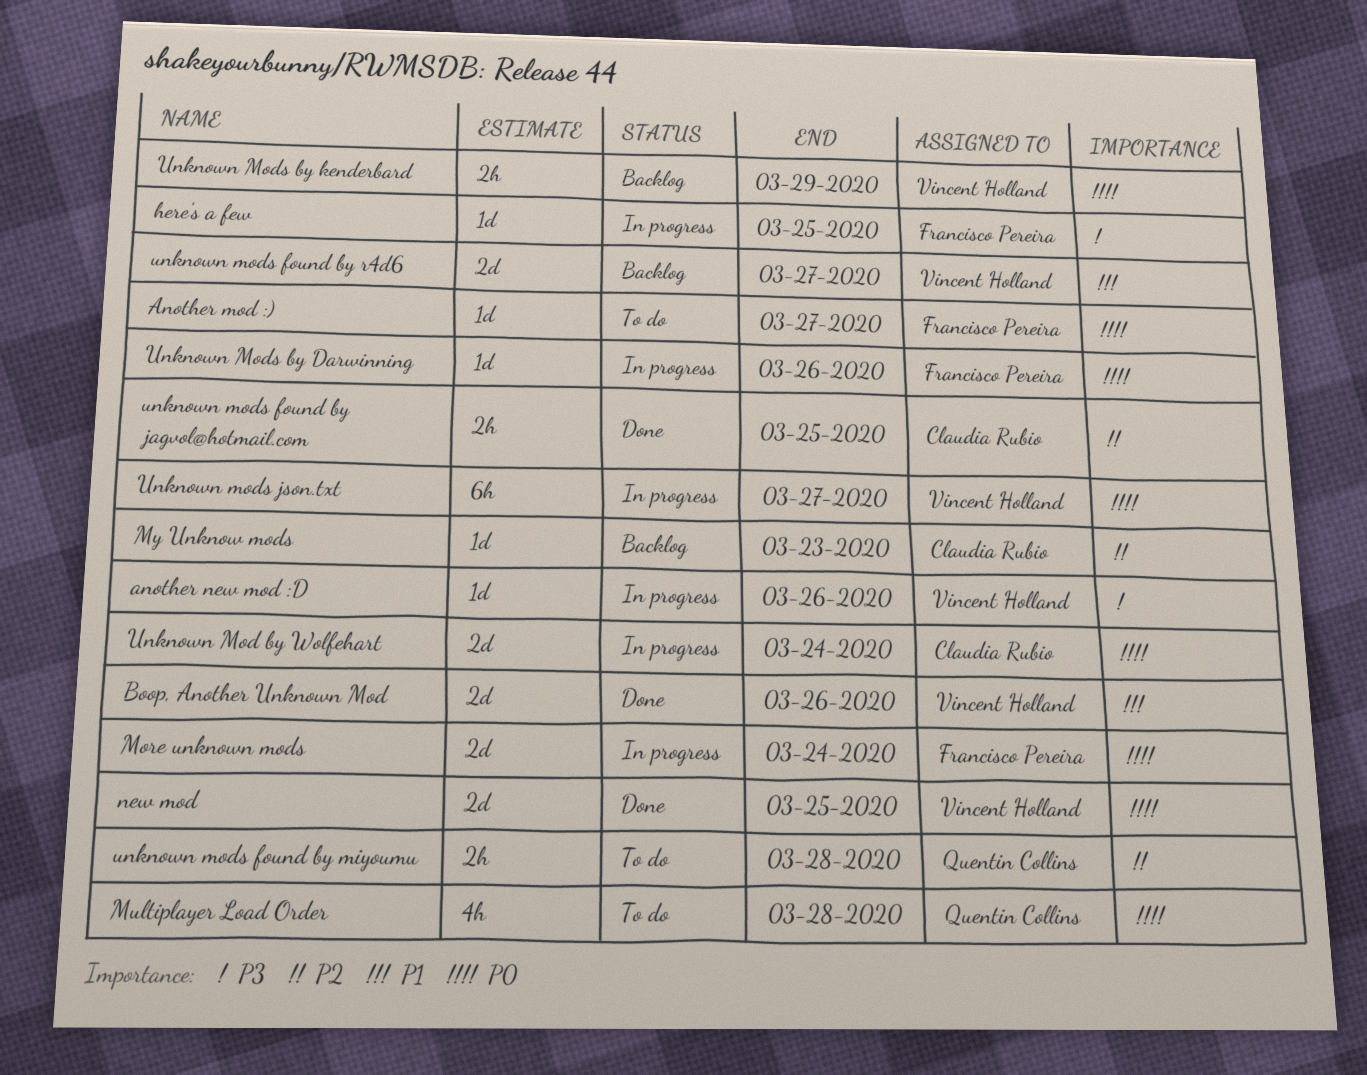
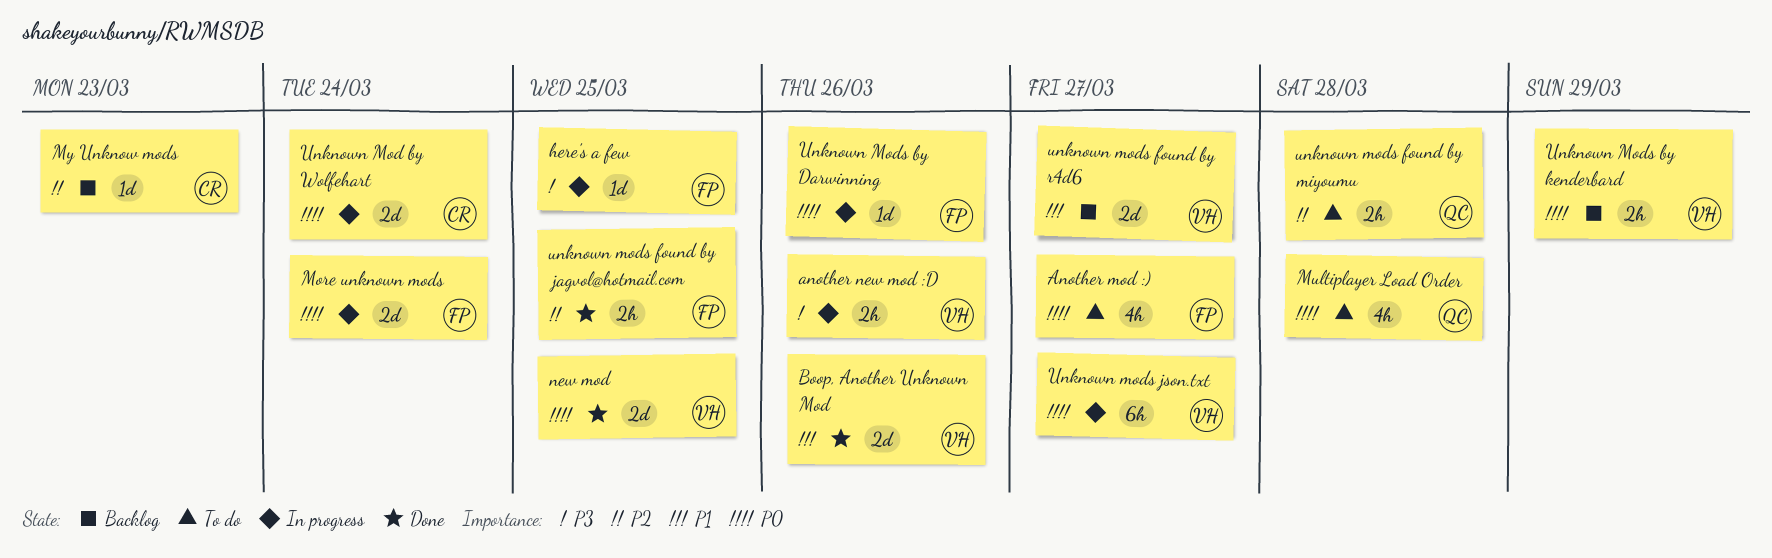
Another mod :), estimate: 1d -> 4h
another new mod :D, estimate: 1d -> 2h
unknown mods found by jagvol@hotmail.com, owner: Claudia Rubio -> Francisco Pereira

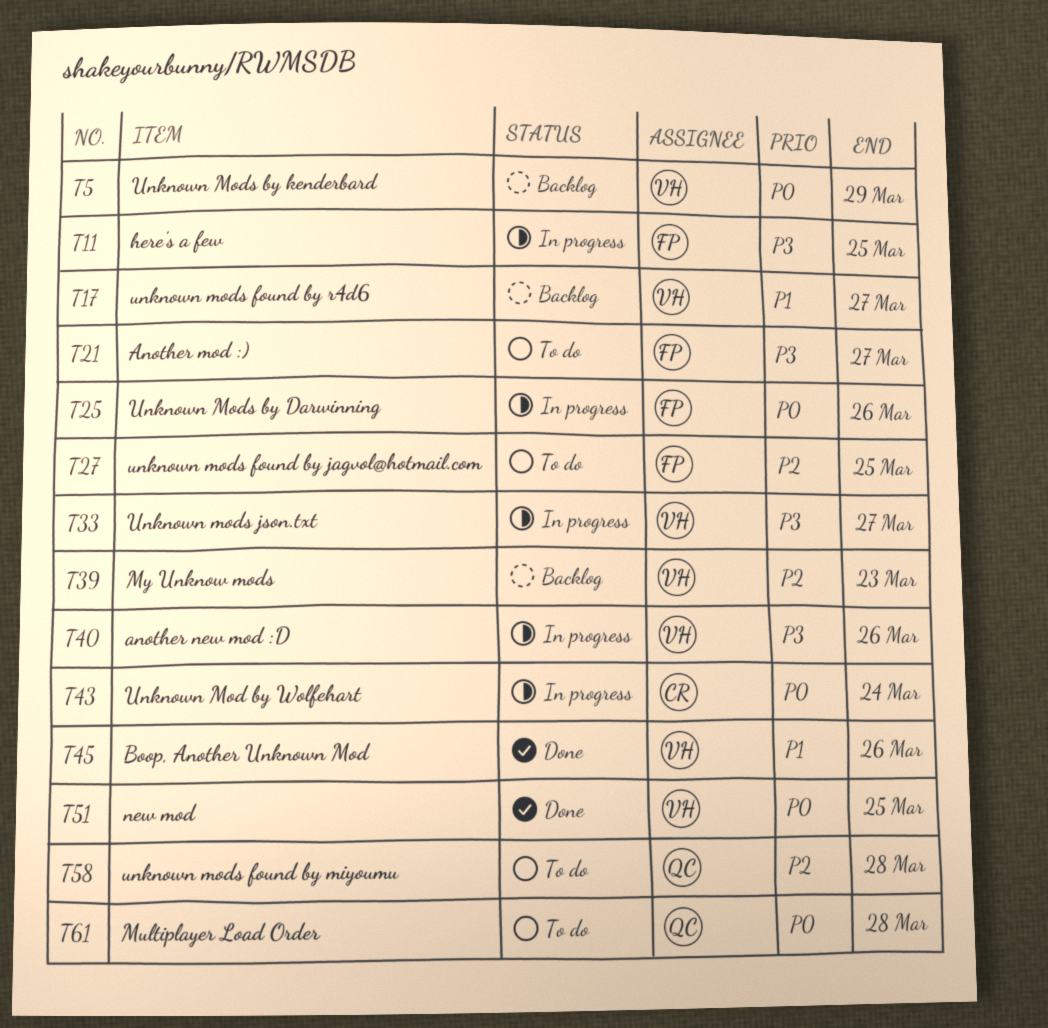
Another mod :), priority: P0 -> P3
More unknown mods: present -> none
My Unknow mods, owner: CR -> VH
unknown mods found by jagvol@hotmail.com, status: Done -> To do
Unknown mods json.txt, priority: P0 -> P3

